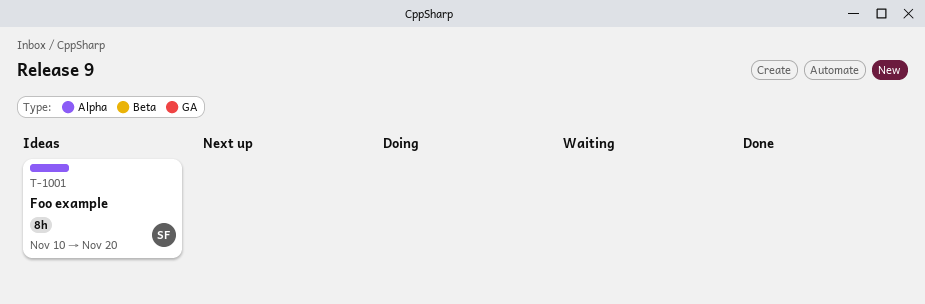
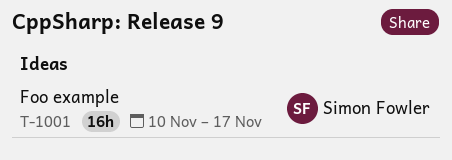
T-1001, estimate: 8h -> 16h
T-1001, due: Nov 20 -> Nov 17

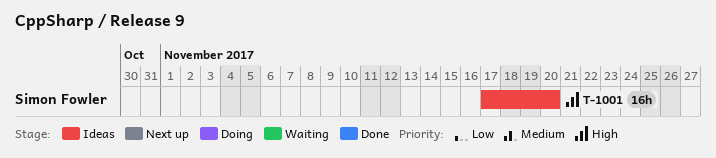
T-1001, start: Nov 10 -> Nov 17
T-1001, due: Nov 17 -> Nov 20

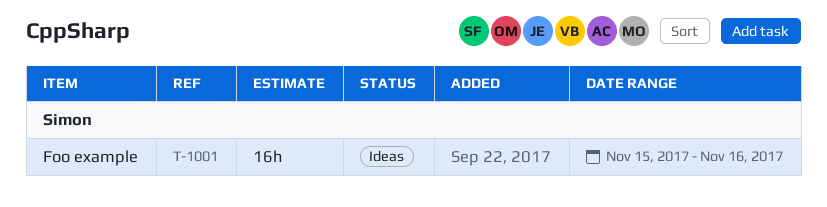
T-1001, start: Nov 17 -> Nov 15
T-1001, due: Nov 20 -> Nov 16

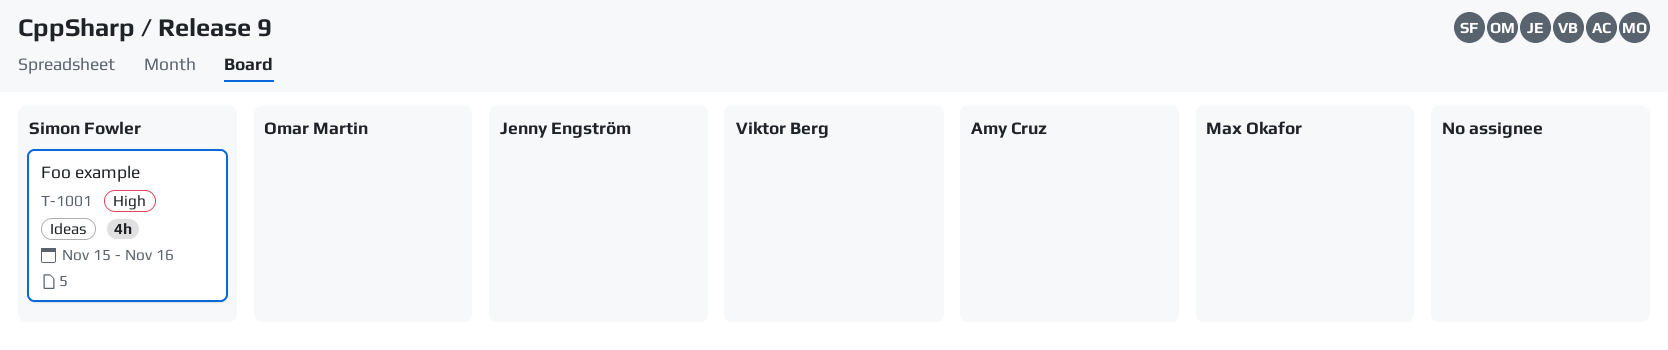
T-1001, estimate: 16h -> 4h

